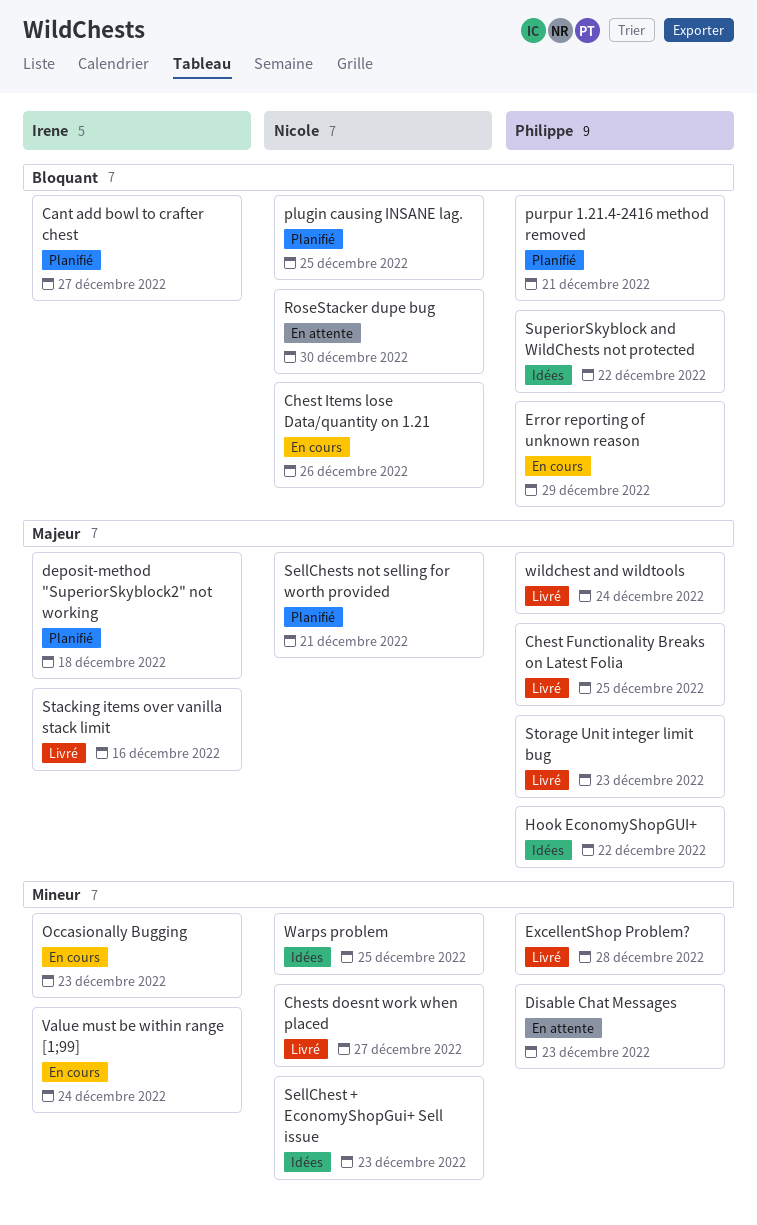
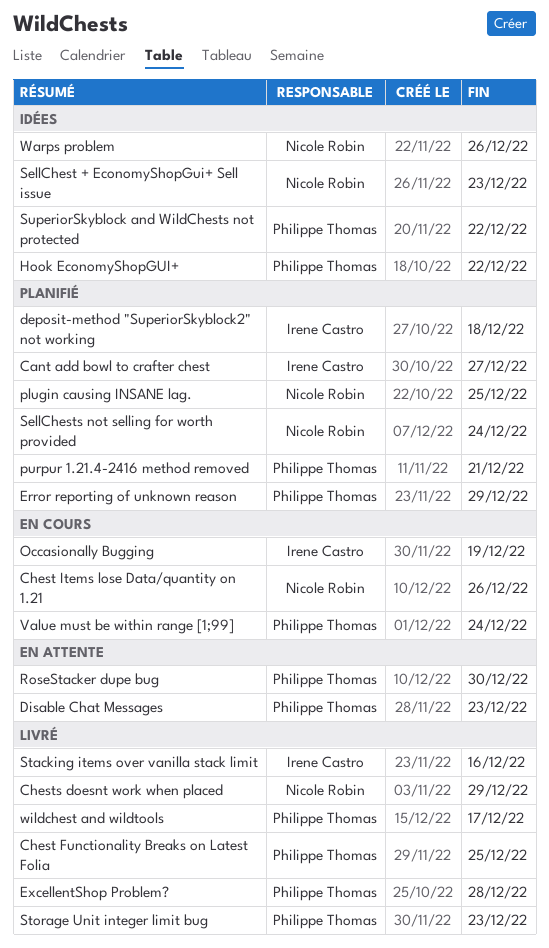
Chests doesnt work when placed, due: Dec 27 -> Dec 29
Error reporting of unknown reason, status: En cours -> Planifié
Occasionally Bugging, due: Dec 23 -> Dec 19
RoseStacker dupe bug, owner: Nicole Robin -> Philippe Thomas
SellChests not selling for worth provided, due: Dec 21 -> Dec 24
Value must be within range [1;99], owner: Irene Castro -> Philippe Thomas
Warps problem, due: Dec 25 -> Dec 26
wildchest and wildtools, due: Dec 24 -> Dec 17

